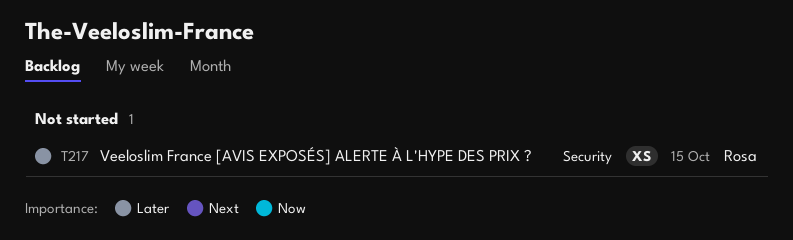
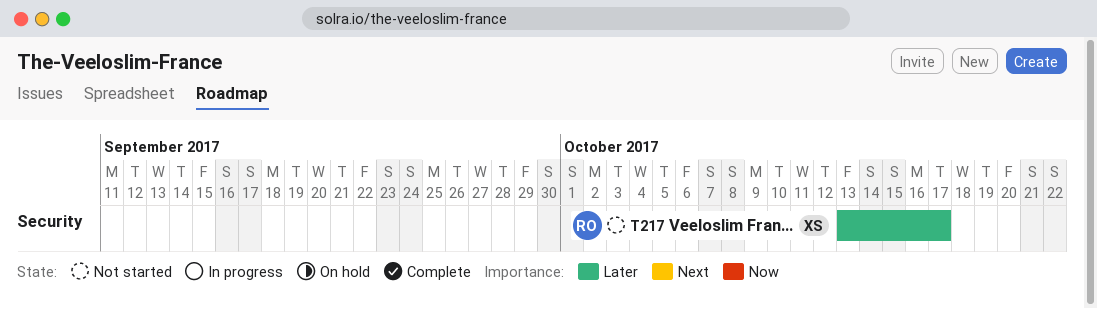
T217, due: Oct 15 -> Oct 17

